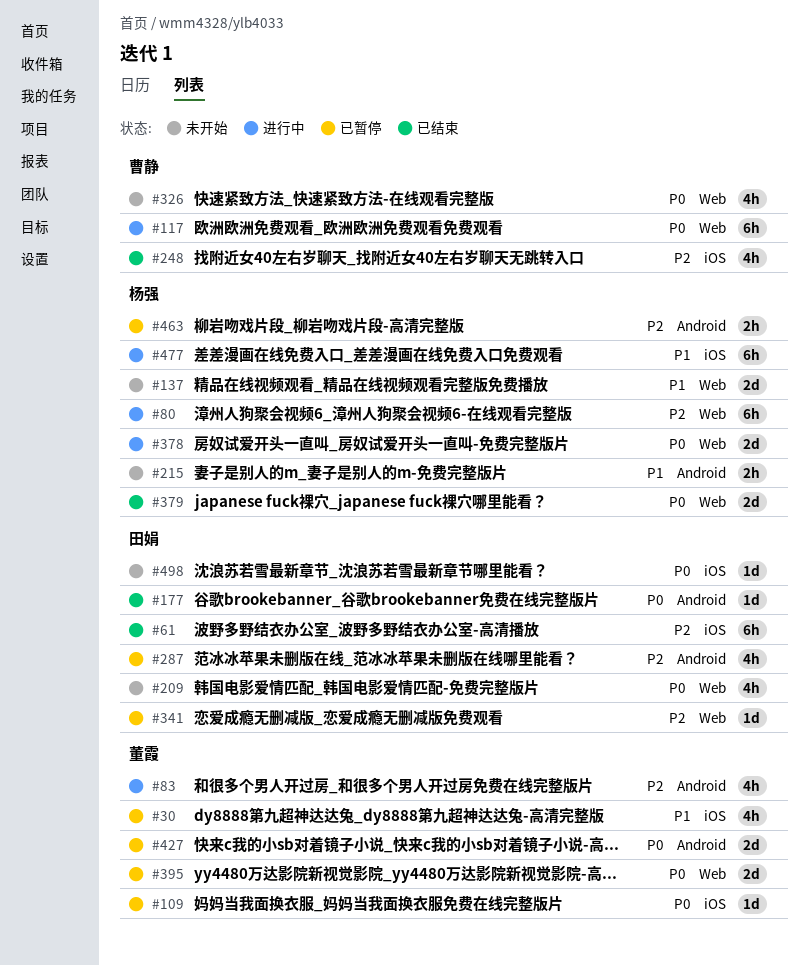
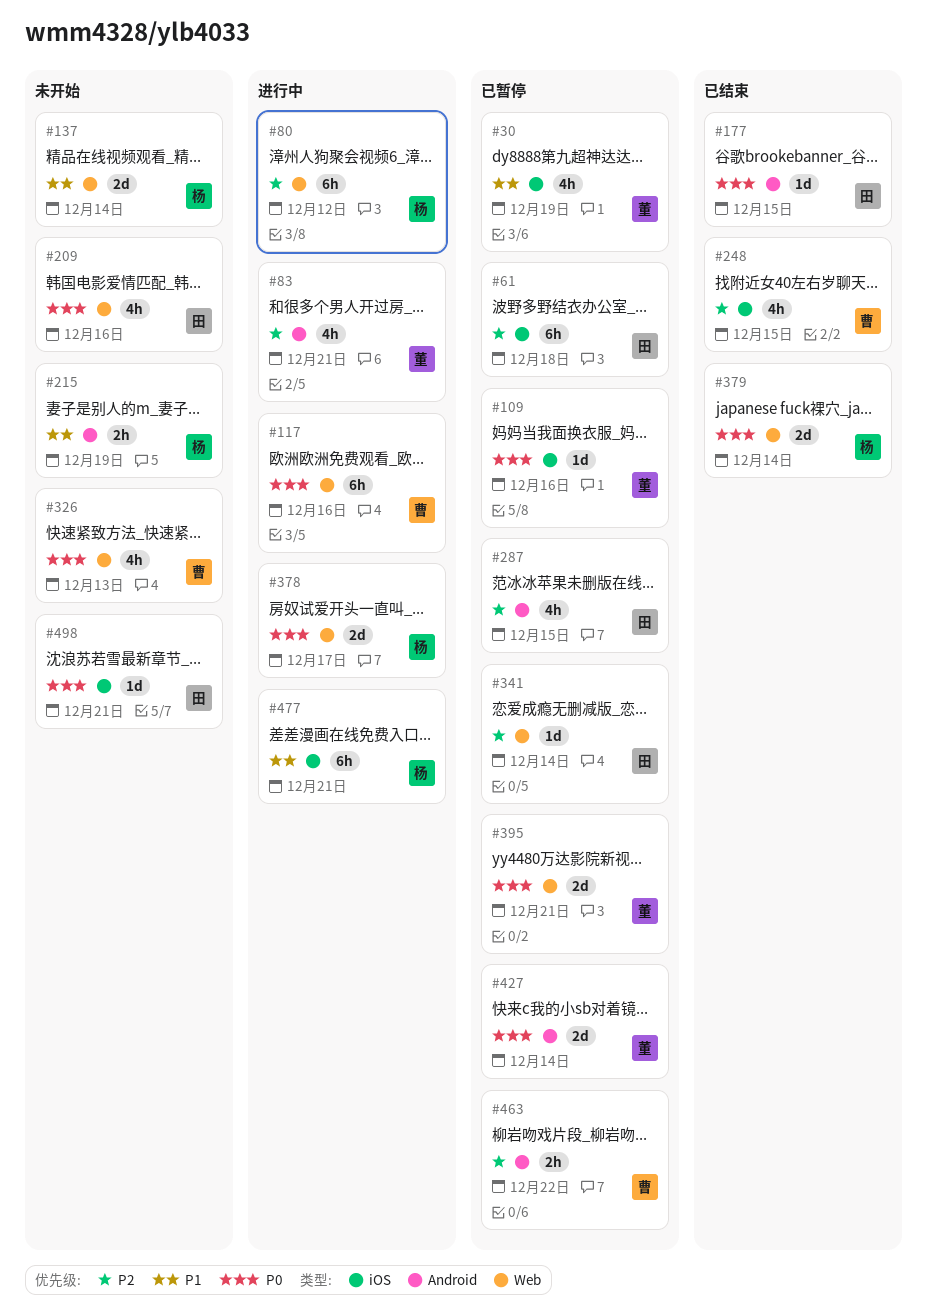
#61, status: 已结束 -> 已暂停
#463, owner: 杨强 -> 曹静

